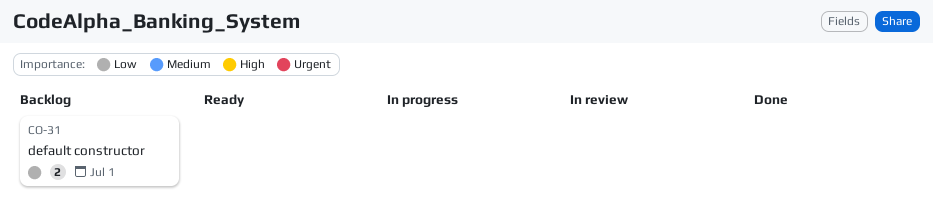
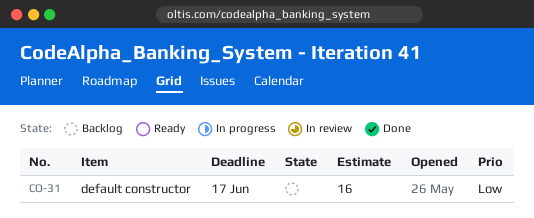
CO-31, estimate: 2 -> 16
CO-31, due: Jul 1 -> Jun 17

